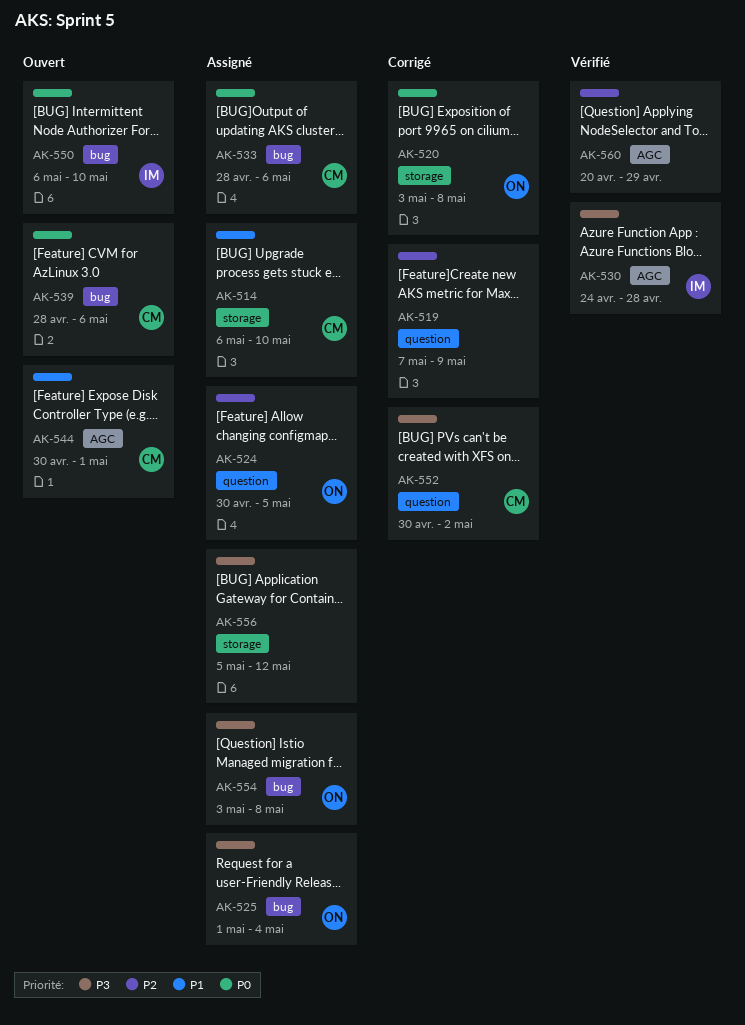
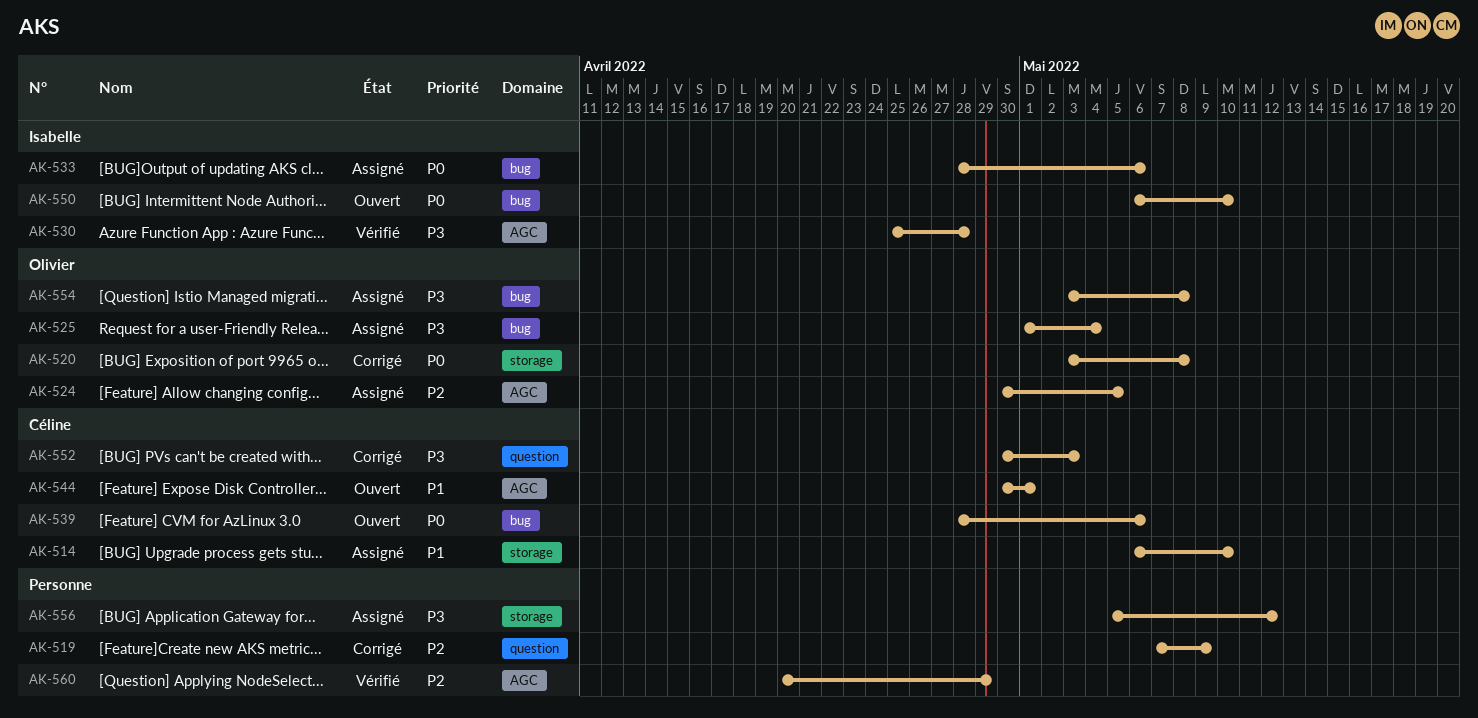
AK-524, label: question -> AGC
AK-530, start: Apr 24 -> Apr 25
AK-533, owner: Céline -> Isabelle
AK-552, due: May 2 -> May 3

